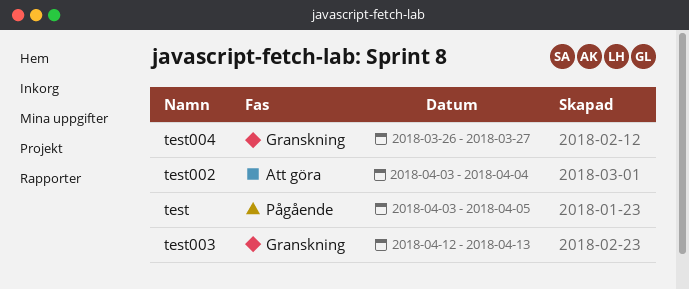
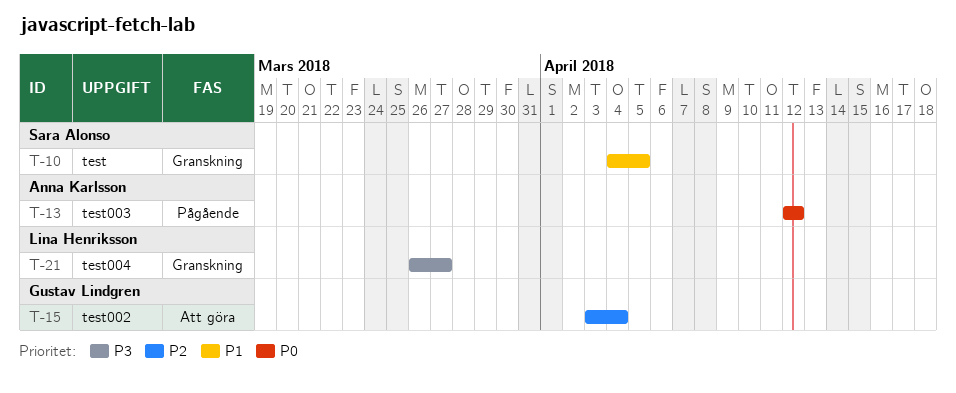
test, status: Pågående -> Granskning
test, start: Apr 3 -> Apr 4
test003, status: Granskning -> Pågående
test003, due: Apr 13 -> Apr 12

